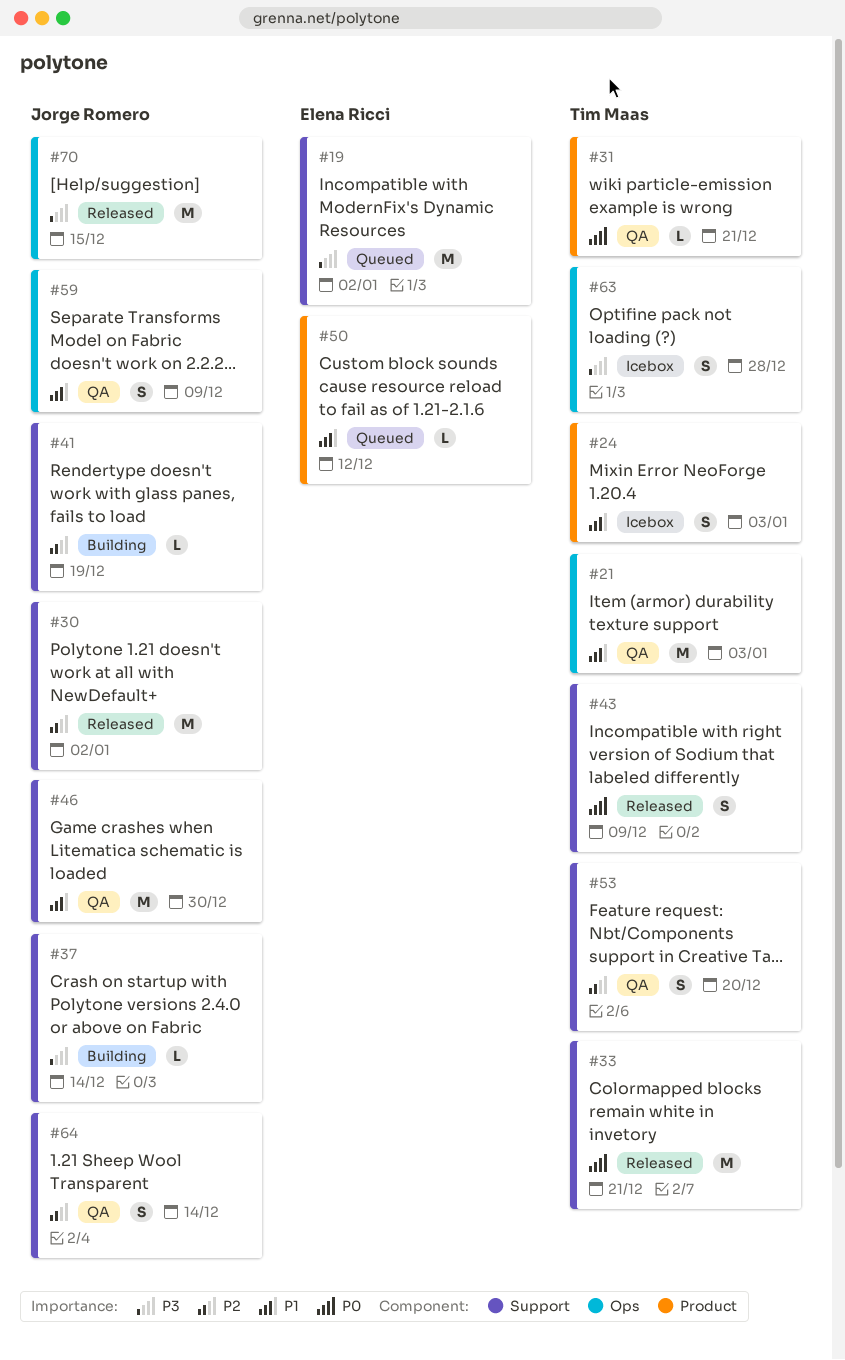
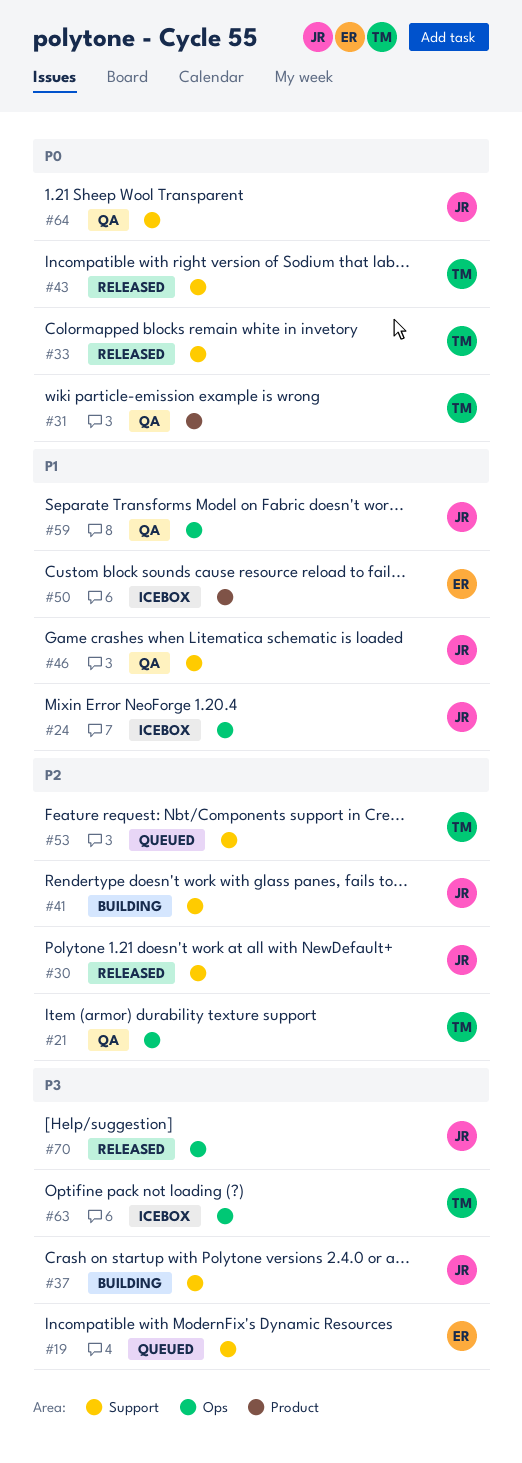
#21, priority: P1 -> P2
#24, owner: Tim Maas -> Jorge Romero
#24, label: Product -> Ops
#50, status: Queued -> Icebox
#53, status: QA -> Queued
#64, priority: P2 -> P0

